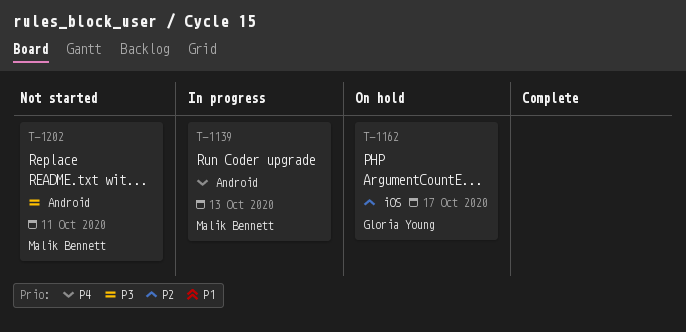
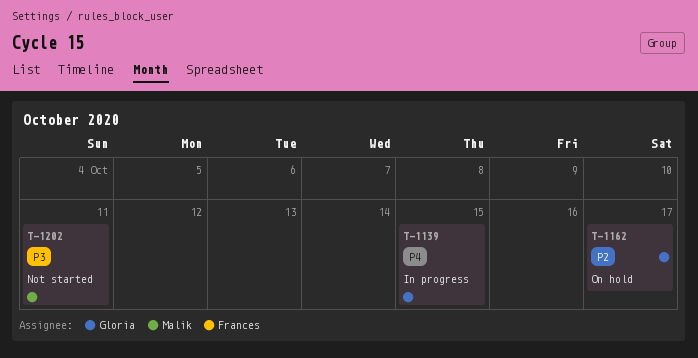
T-1139, owner: Malik Bennett -> Gloria Young
T-1139, due: Oct 13 -> Oct 15

